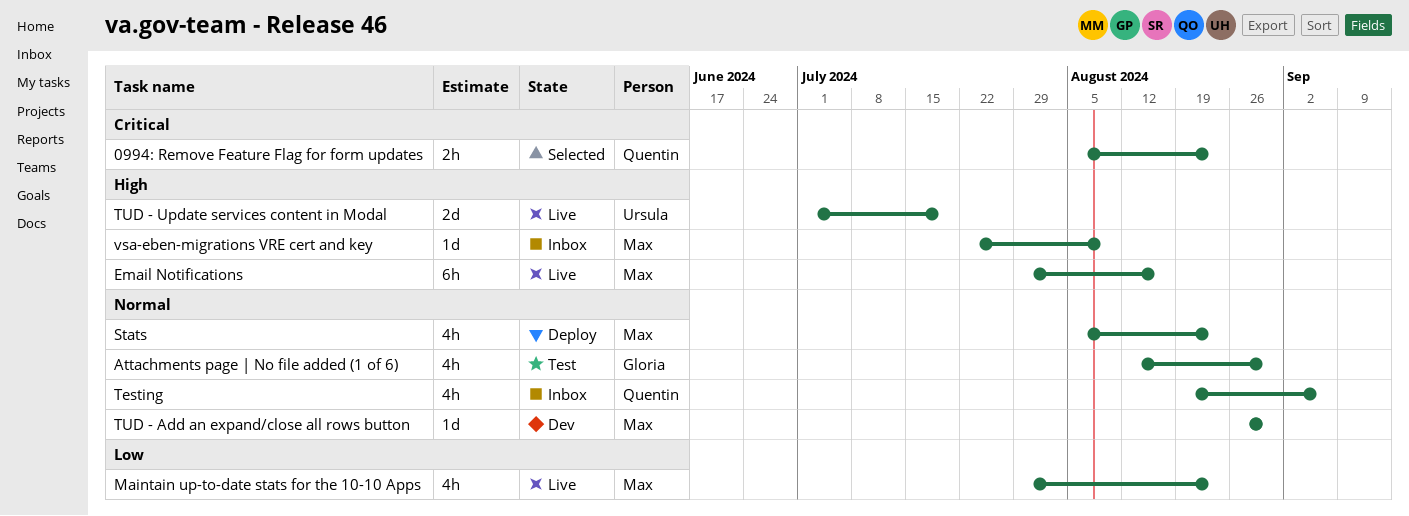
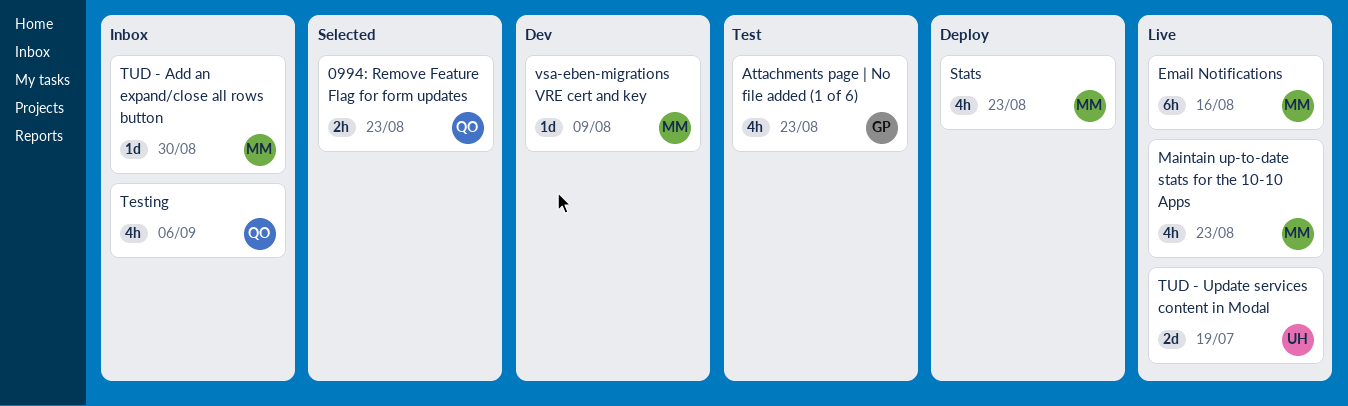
Attachments page | No file added (1 of 6), due: Aug 30 -> Aug 23
TUD - Add an expand/close all rows button, status: Dev -> Inbox
vsa-eben-migrations VRE cert and key, status: Inbox -> Dev

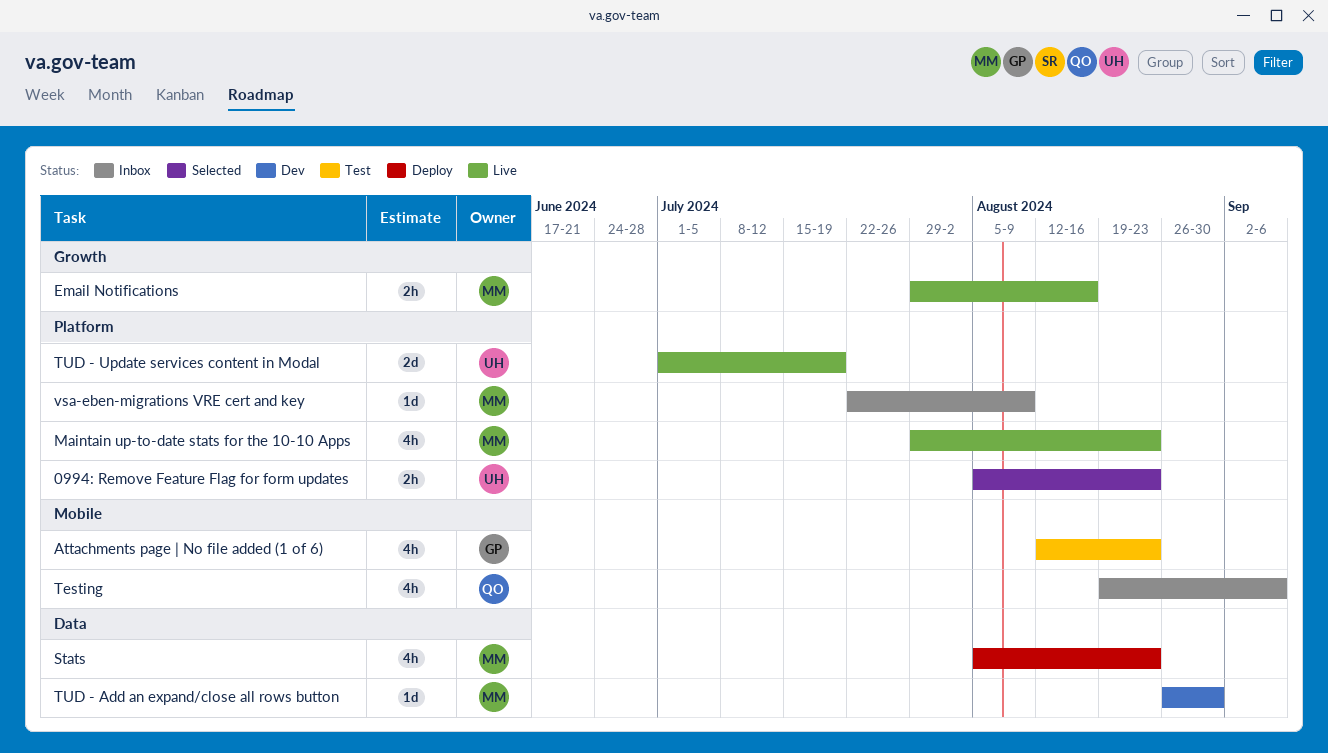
0994: Remove Feature Flag for form updates, owner: QO -> UH
Email Notifications, estimate: 6h -> 2h
TUD - Add an expand/close all rows button, status: Inbox -> Dev
vsa-eben-migrations VRE cert and key, status: Dev -> Inbox

